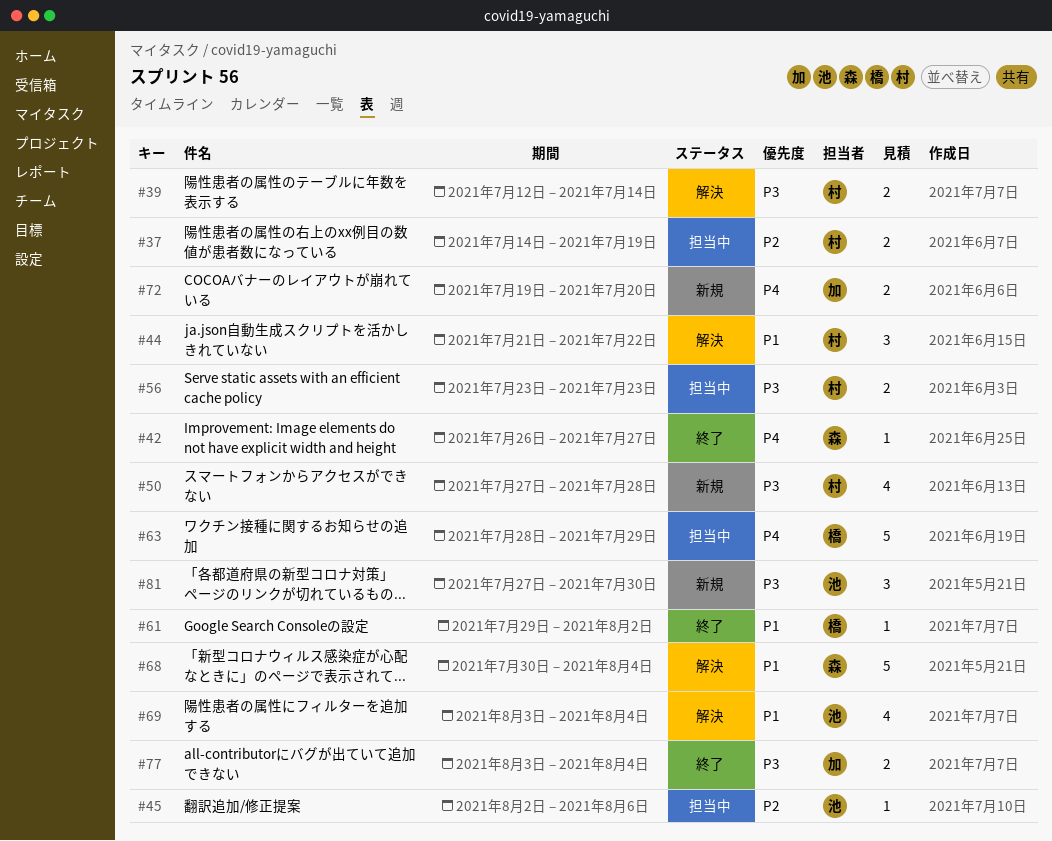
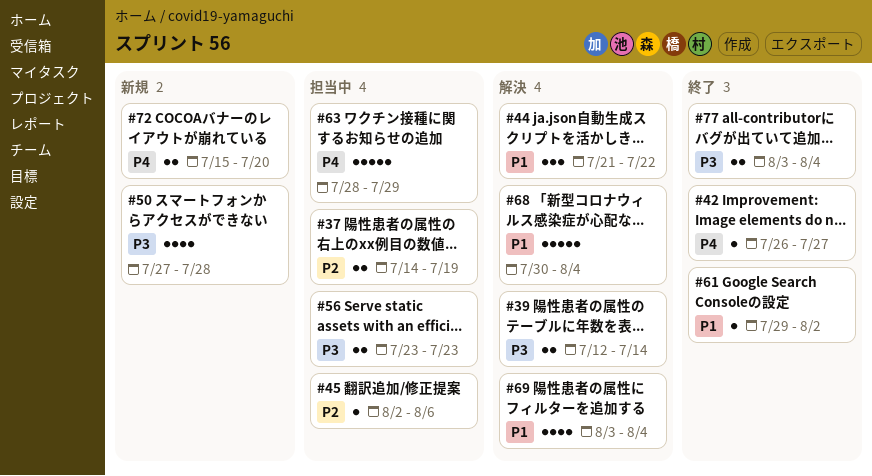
#72, start: Jul 19 -> Jul 15
#81: present -> none

